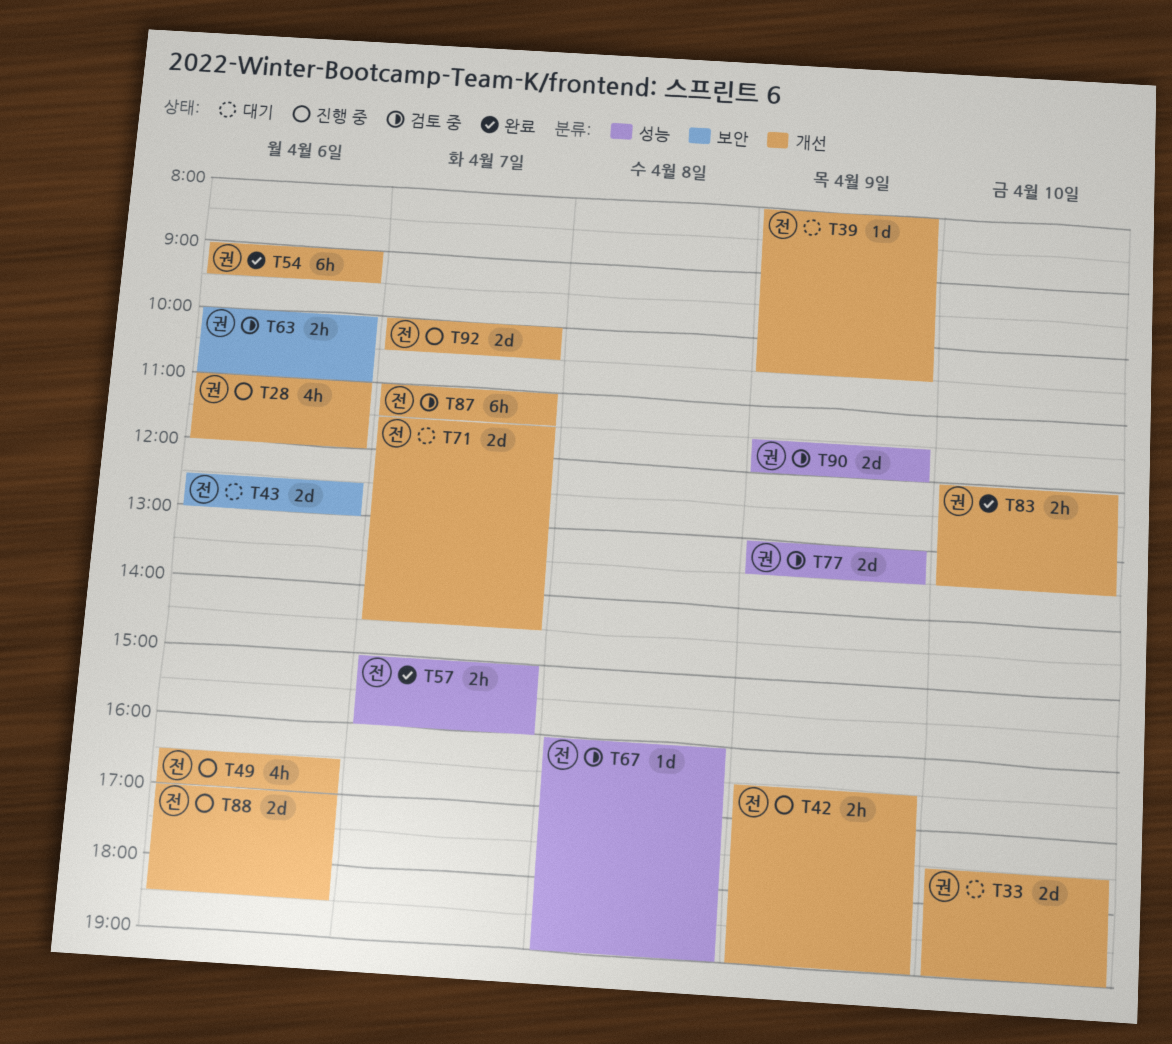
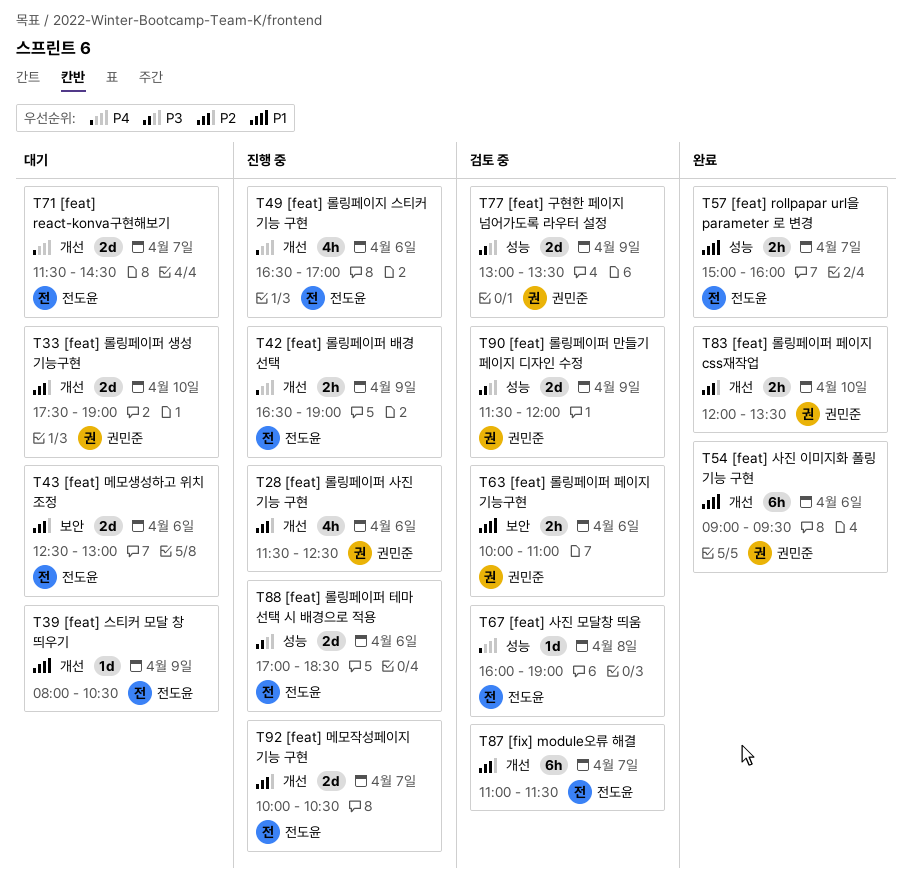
T28, begins: 11:00 -> 11:30
T28, ends: 12:00 -> 12:30
T88, label: 개선 -> 성능

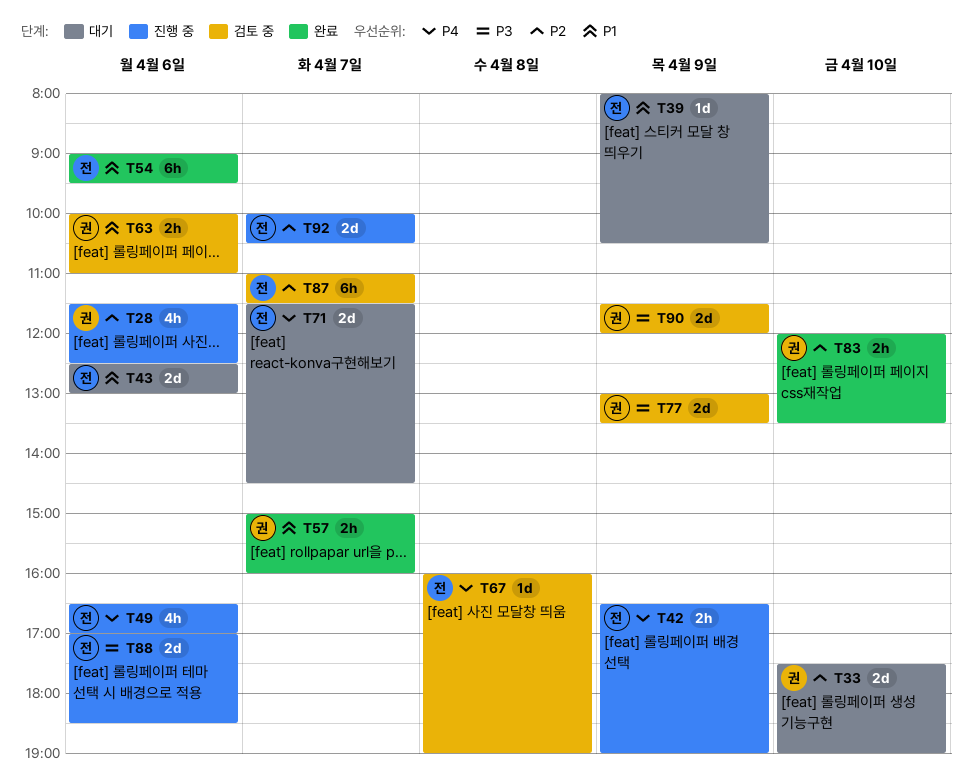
T43, priority: P2 -> P1
T54, owner: 권민준 -> 전도윤
T57, owner: 전도윤 -> 권민준

